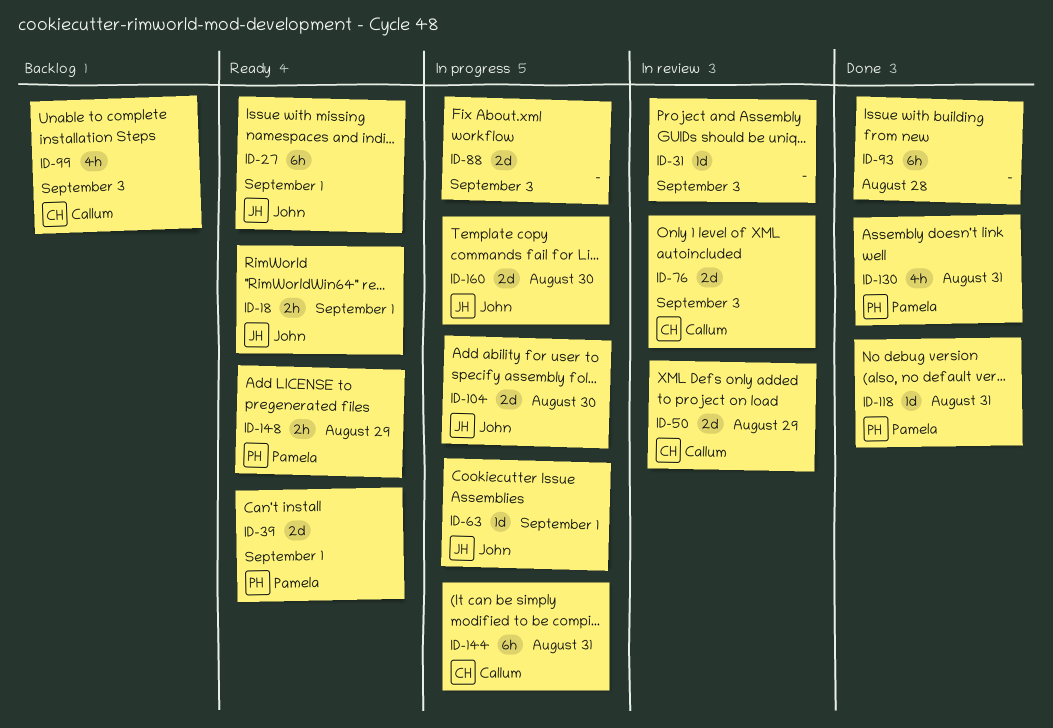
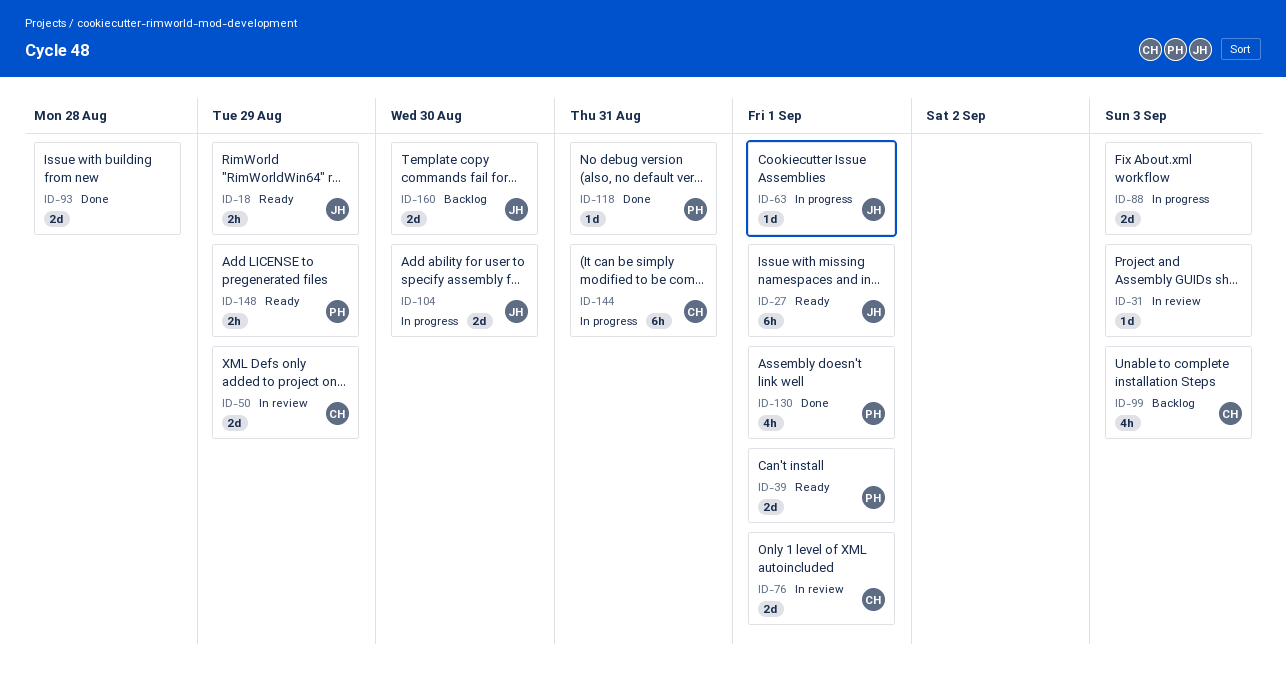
ID-18, due: Sep 1 -> Aug 29
ID-76, due: Sep 3 -> Sep 1
ID-93, estimate: 6h -> 2d
ID-130, due: Aug 31 -> Sep 1
ID-160, status: In progress -> Backlog

